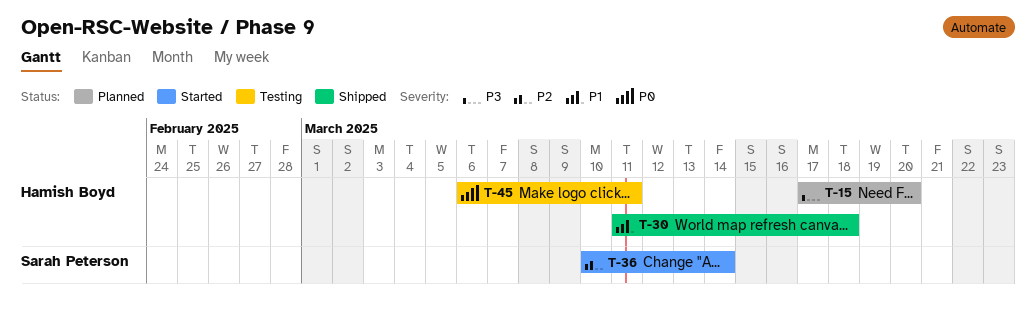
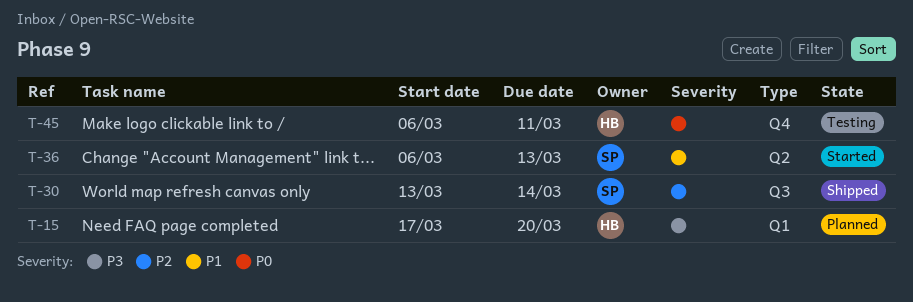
T-30, owner: Hamish Boyd -> Sarah Peterson
T-30, priority: P1 -> P2
T-30, start: Mar 11 -> Mar 13
T-30, due: Mar 18 -> Mar 14
T-36, priority: P2 -> P1
T-36, start: Mar 10 -> Mar 6
T-36, due: Mar 14 -> Mar 13

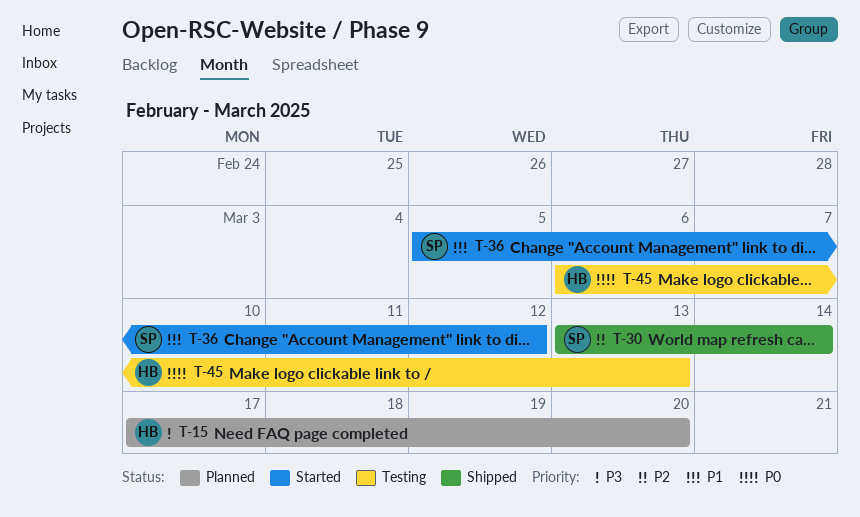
T-36, start: Mar 6 -> Mar 5
T-36, due: Mar 13 -> Mar 12
T-45, due: Mar 11 -> Mar 13

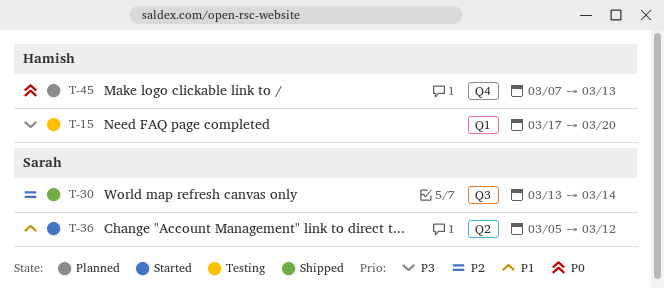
T-15, status: Planned -> Testing
T-45, status: Testing -> Planned
T-45, start: Mar 6 -> Mar 7

